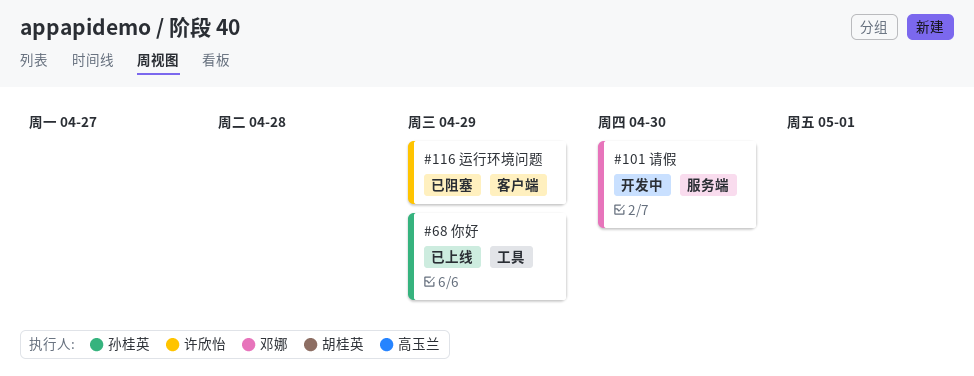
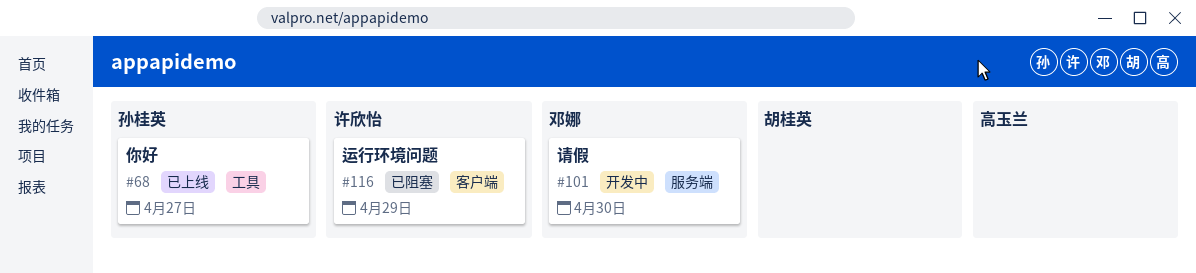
#68, due: Apr 29 -> Apr 27

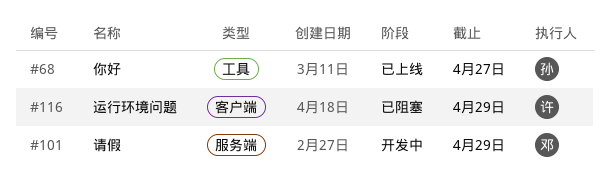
#101, due: Apr 30 -> Apr 29

